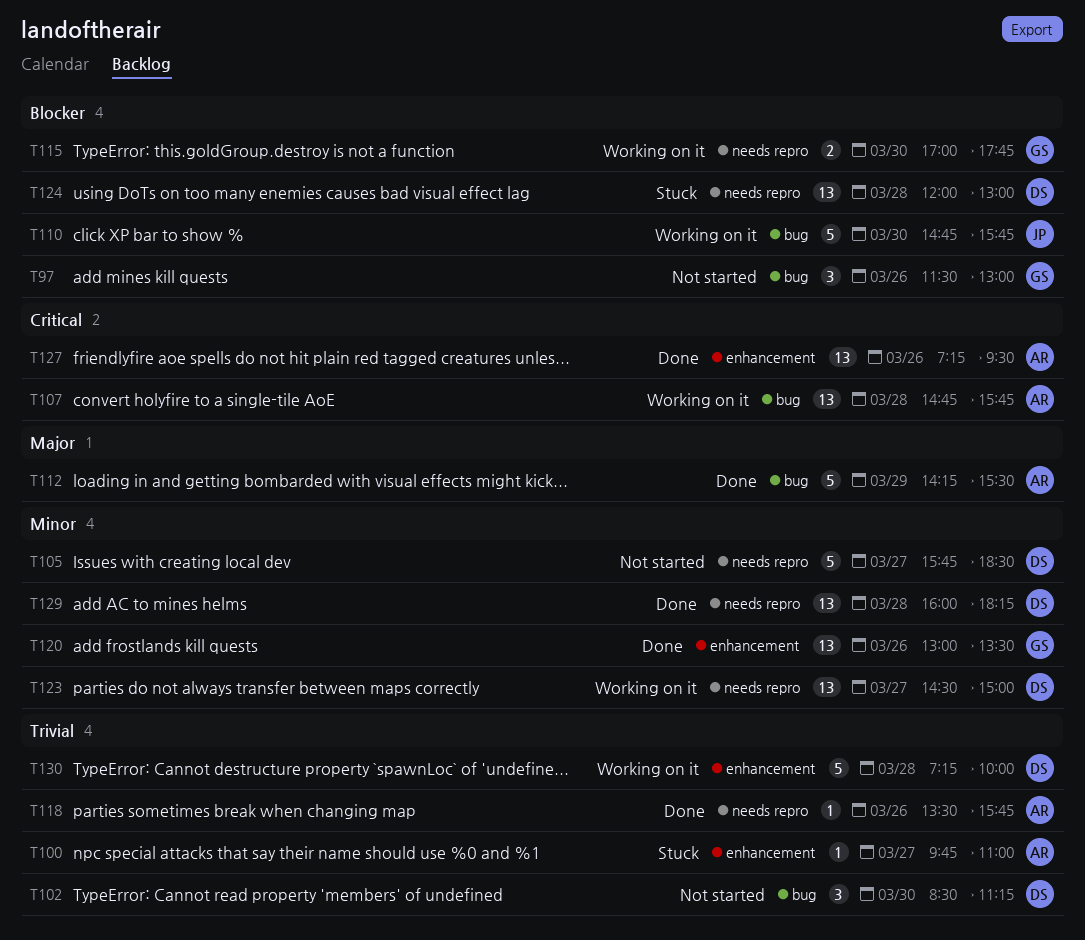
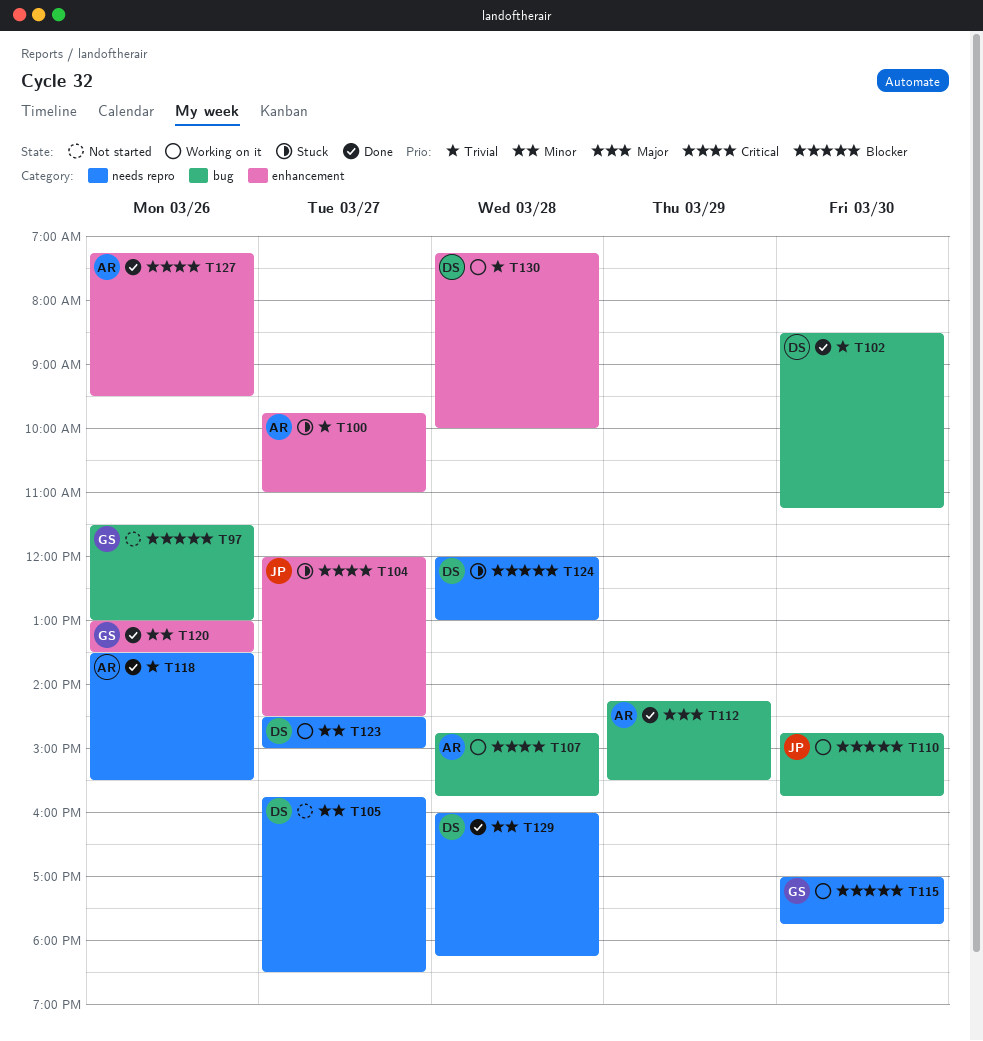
T102, status: Not started -> Done
T104: none -> present
T118, ends: 15:45 -> 15:30

